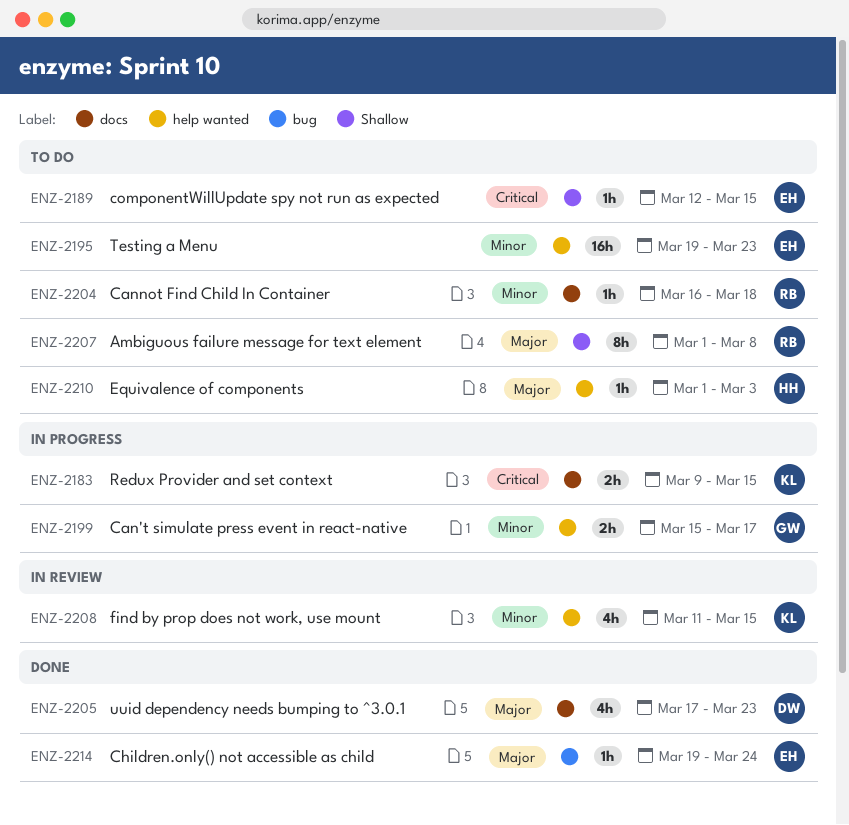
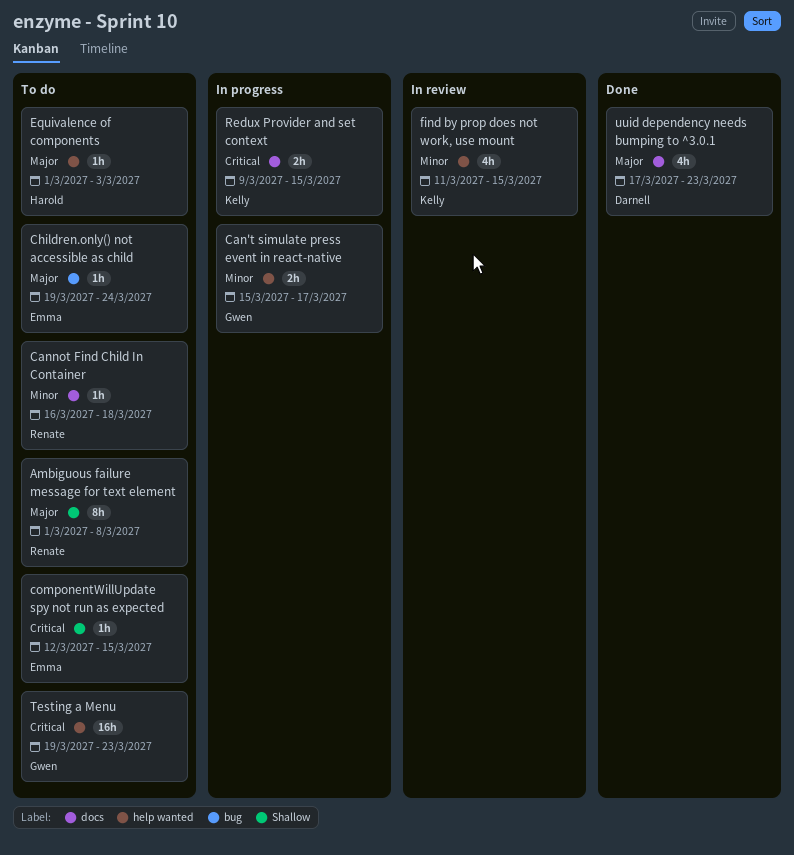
Children.only() not accessible as child, status: Done -> To do
Testing a Menu, owner: Emma -> Gwen
Testing a Menu, priority: Minor -> Critical

